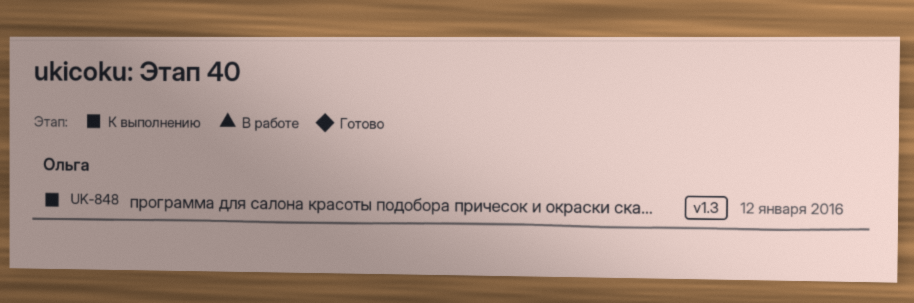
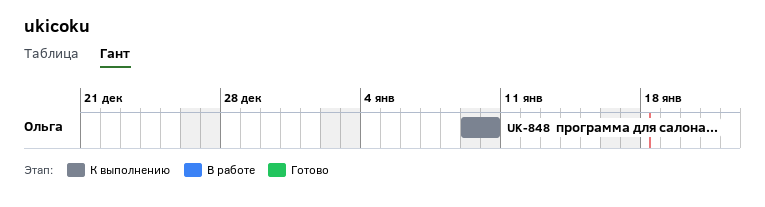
UK-848, due: Jan 12 -> Jan 10

